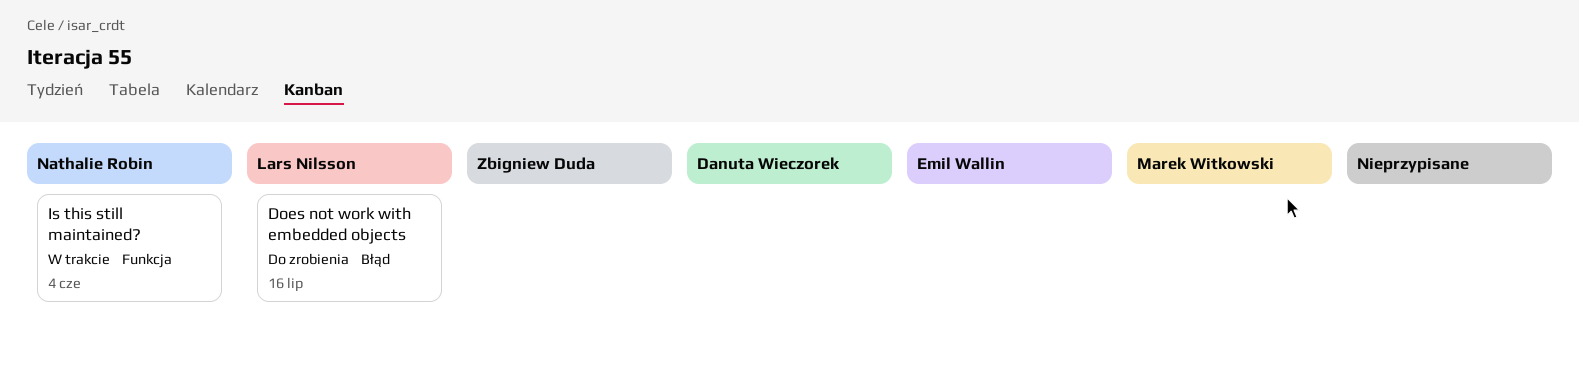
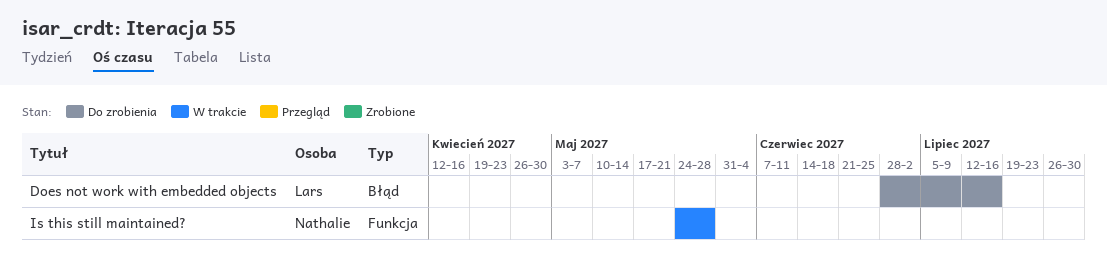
Is this still maintained?, due: Jun 4 -> May 28

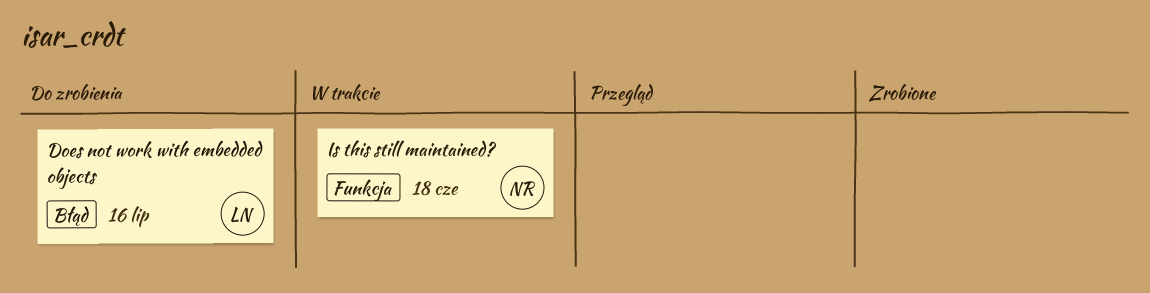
Is this still maintained?, due: May 28 -> Jun 18

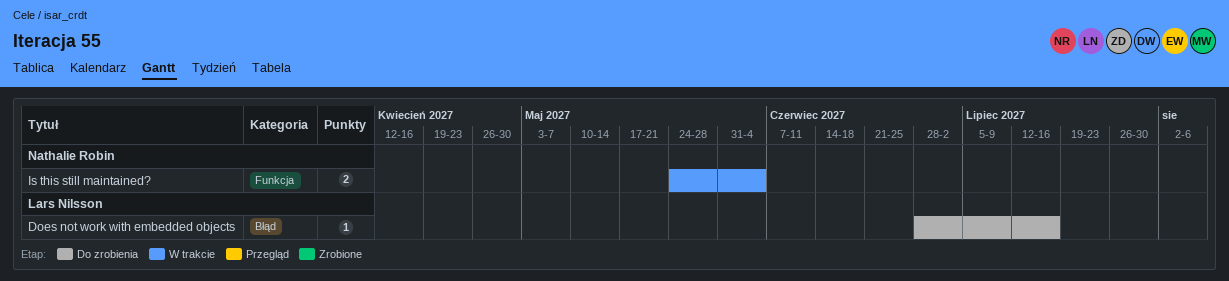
Is this still maintained?, due: Jun 18 -> Jun 4

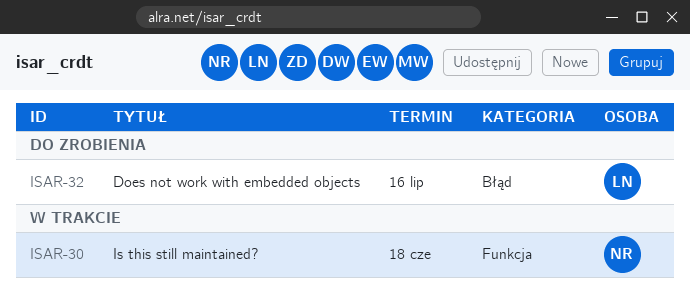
Is this still maintained?, due: Jun 4 -> Jun 18

